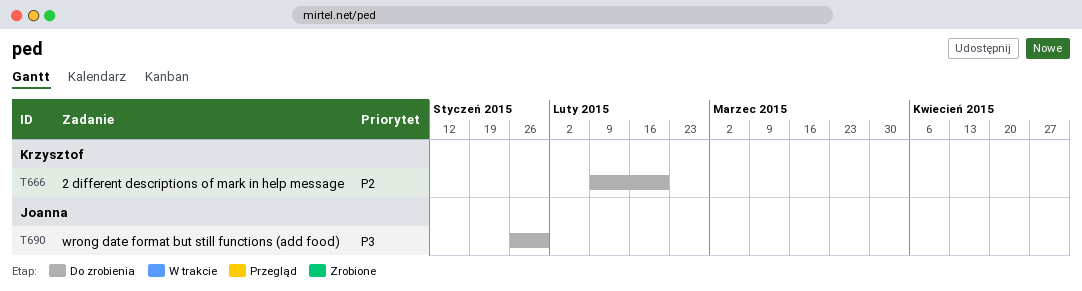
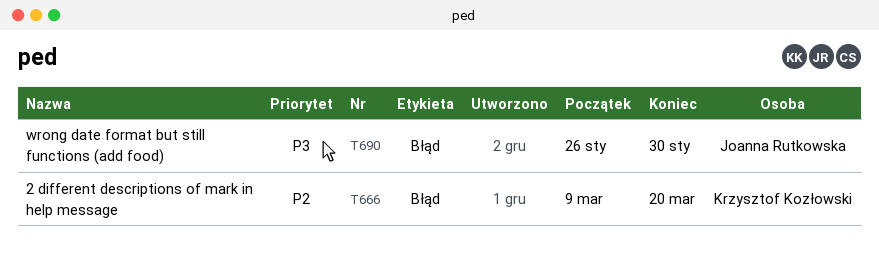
T666, start: Feb 9 -> Mar 9
T666, due: Feb 20 -> Mar 20

